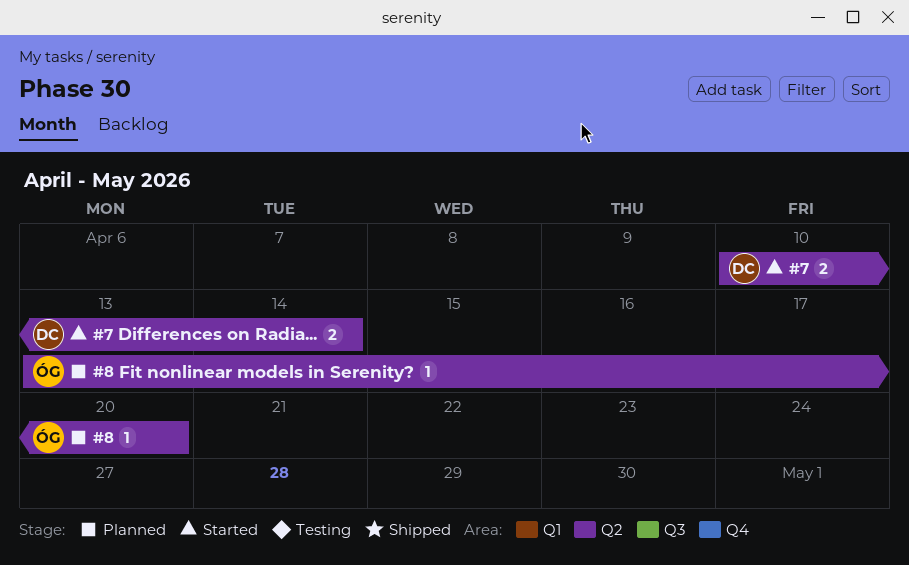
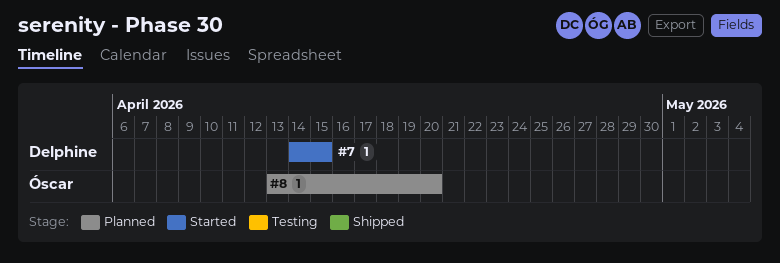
#7, estimate: 2 -> 1
#7, start: Apr 10 -> Apr 14
#7, due: Apr 14 -> Apr 15

